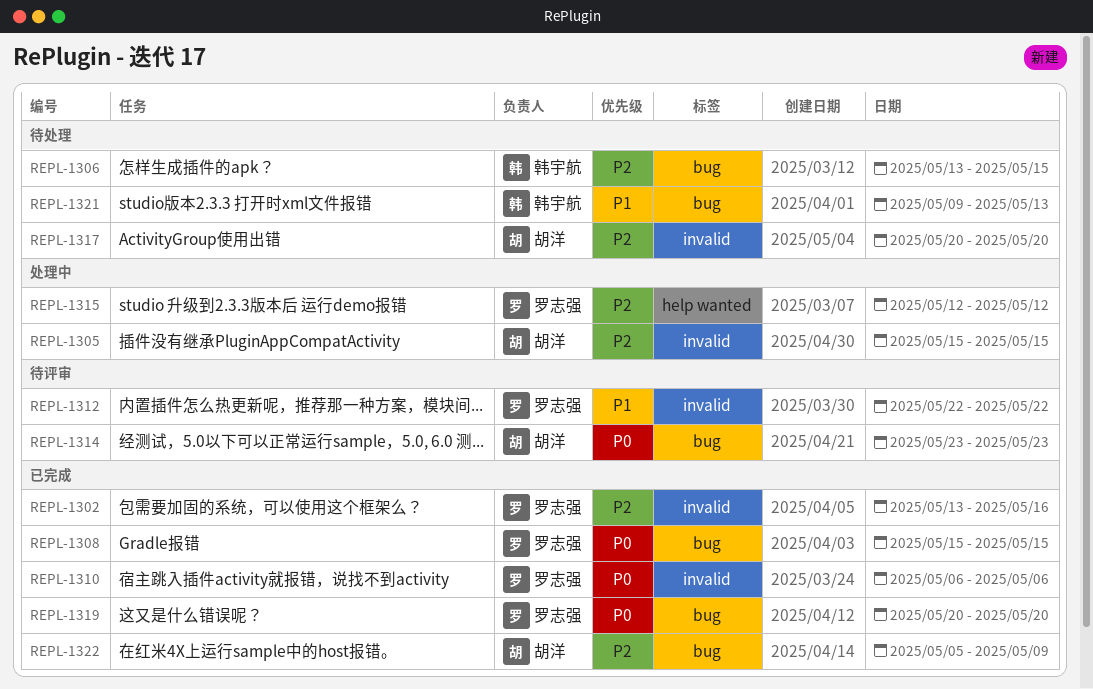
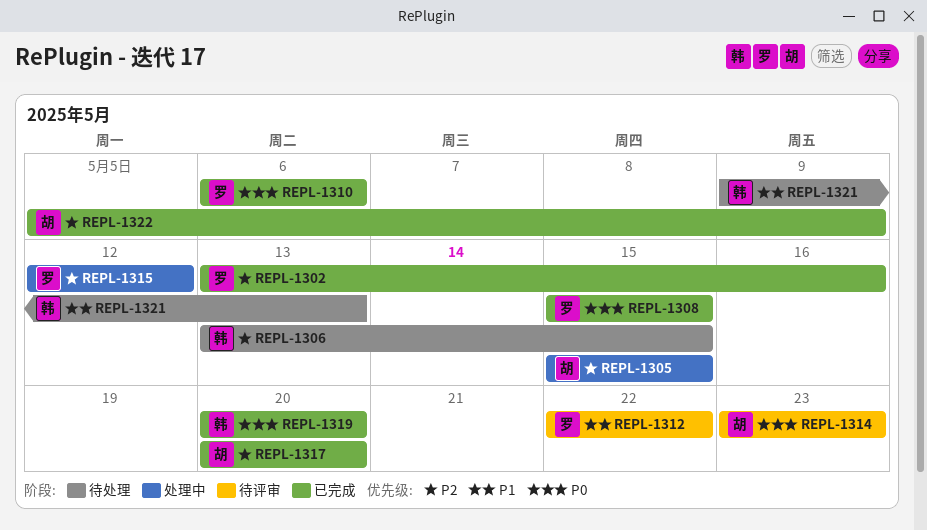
REPL-1317, status: 待处理 -> 已完成
REPL-1319, owner: 罗志强 -> 韩宇航

